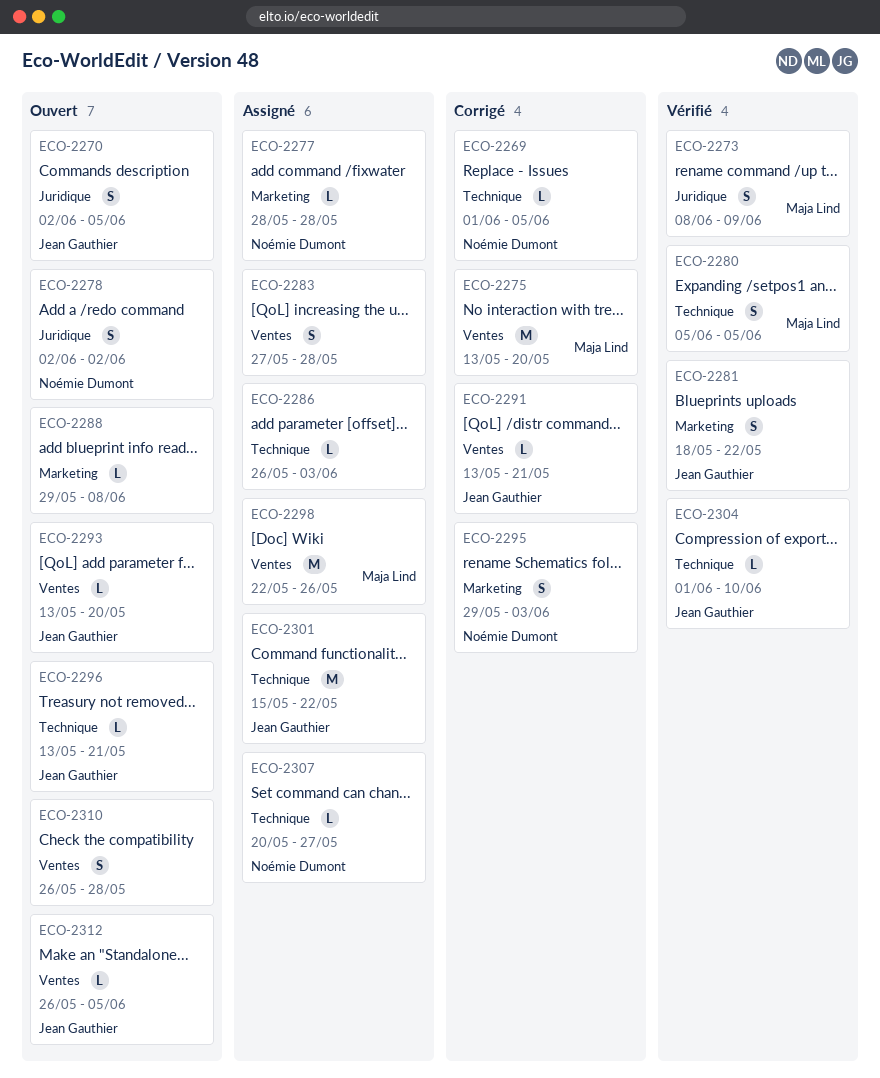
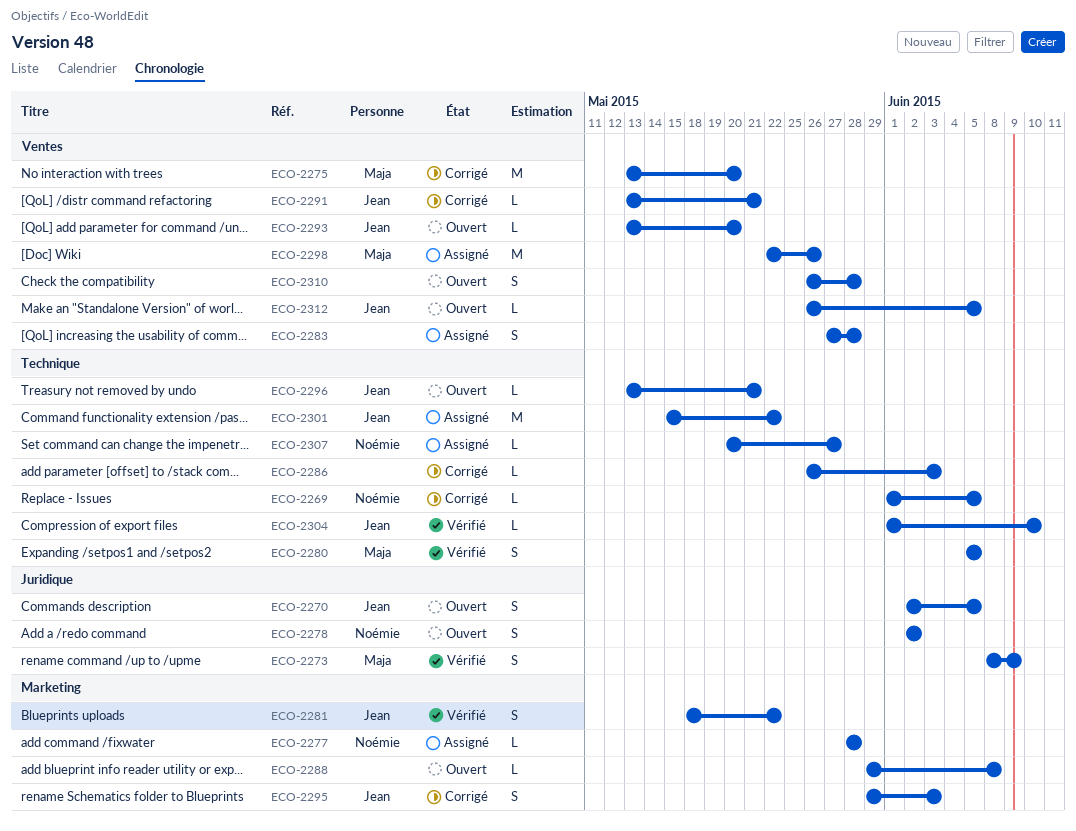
ECO-2286, status: Assigné -> Corrigé
ECO-2295, owner: Noémie Dumont -> Jean Gauthier

